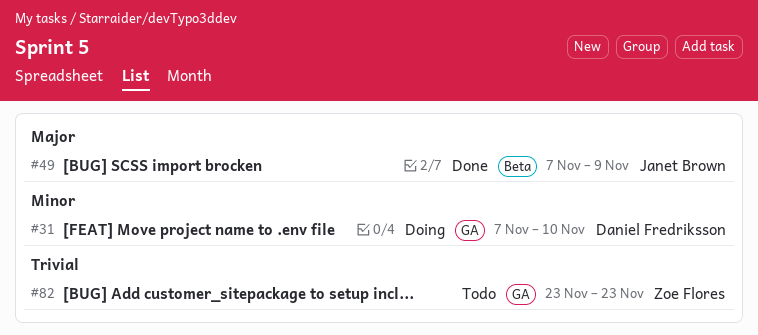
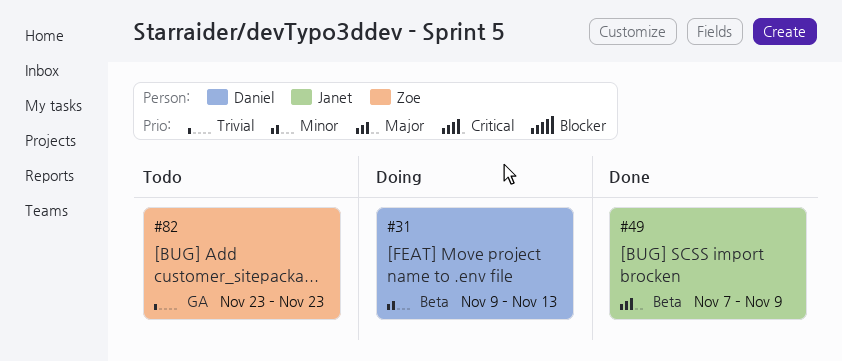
#31, label: GA -> Beta
#31, start: Nov 7 -> Nov 9
#31, due: Nov 10 -> Nov 13

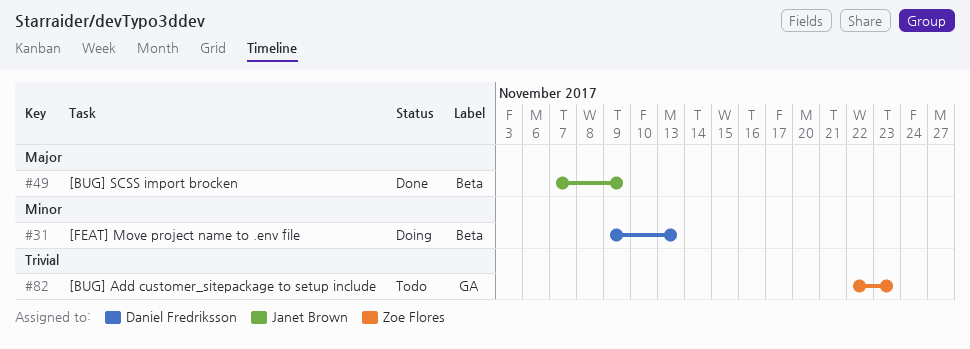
#82, start: Nov 23 -> Nov 22

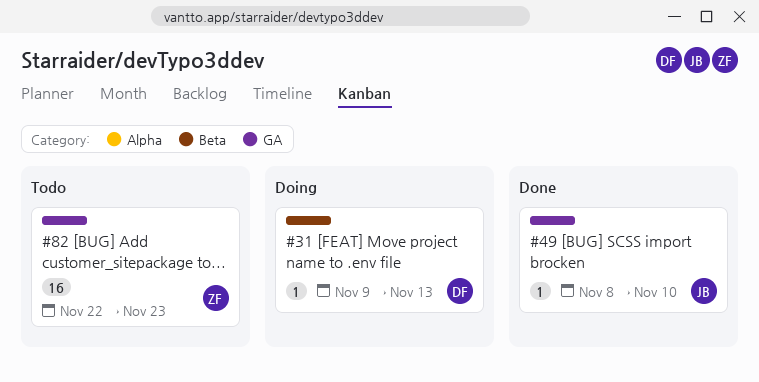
#49, label: Beta -> GA
#49, start: Nov 7 -> Nov 8
#49, due: Nov 9 -> Nov 10

